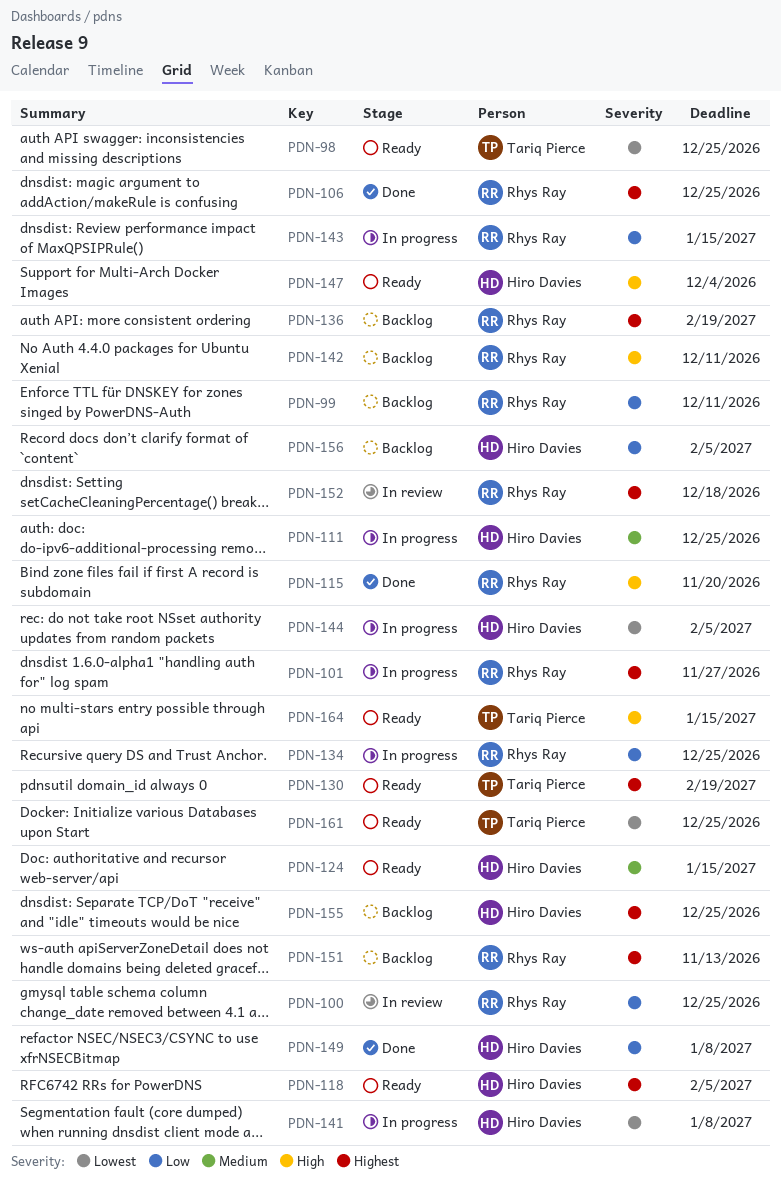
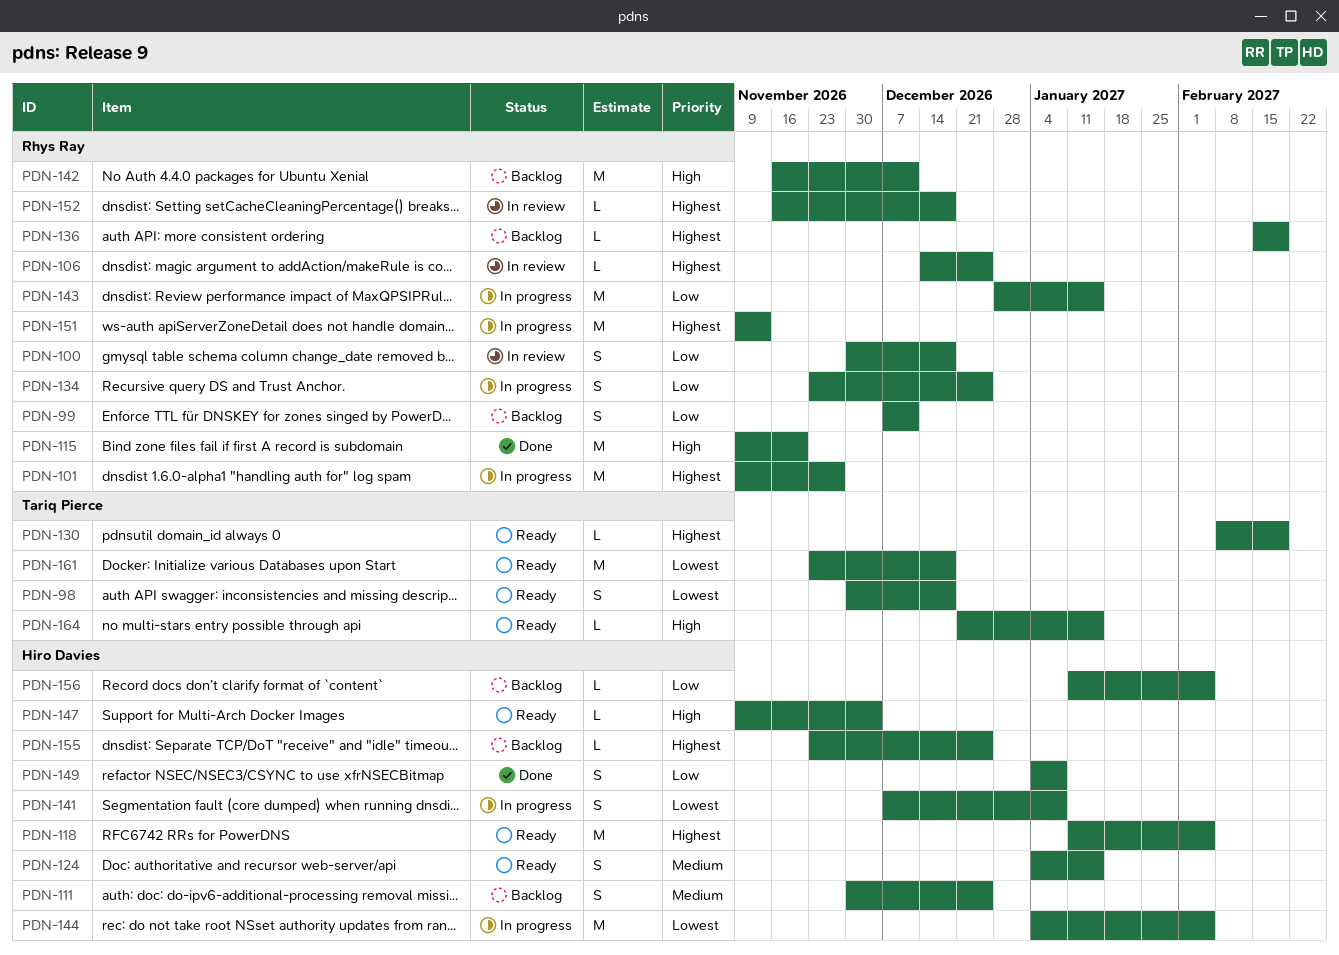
PDN-98, due: Dec 25 -> Dec 18
PDN-100, due: Dec 25 -> Dec 18
PDN-106, status: Done -> In review
PDN-111, status: In progress -> Backlog
PDN-151, status: Backlog -> In progress
PDN-161, due: Dec 25 -> Dec 18

